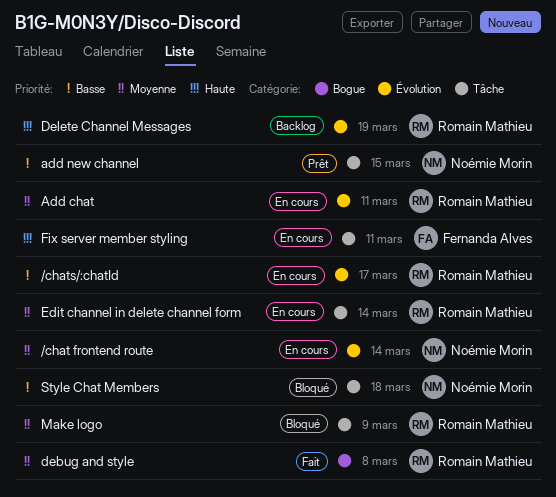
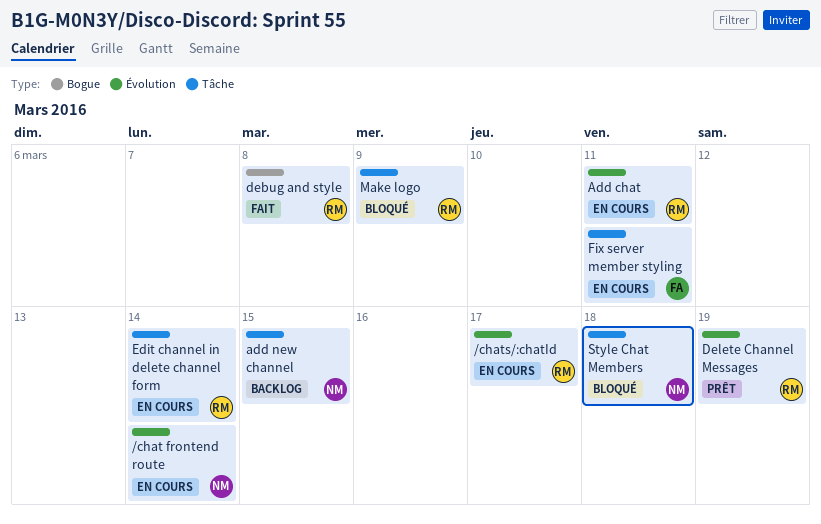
add new channel, status: Prêt -> Backlog
Delete Channel Messages, status: Backlog -> Prêt

